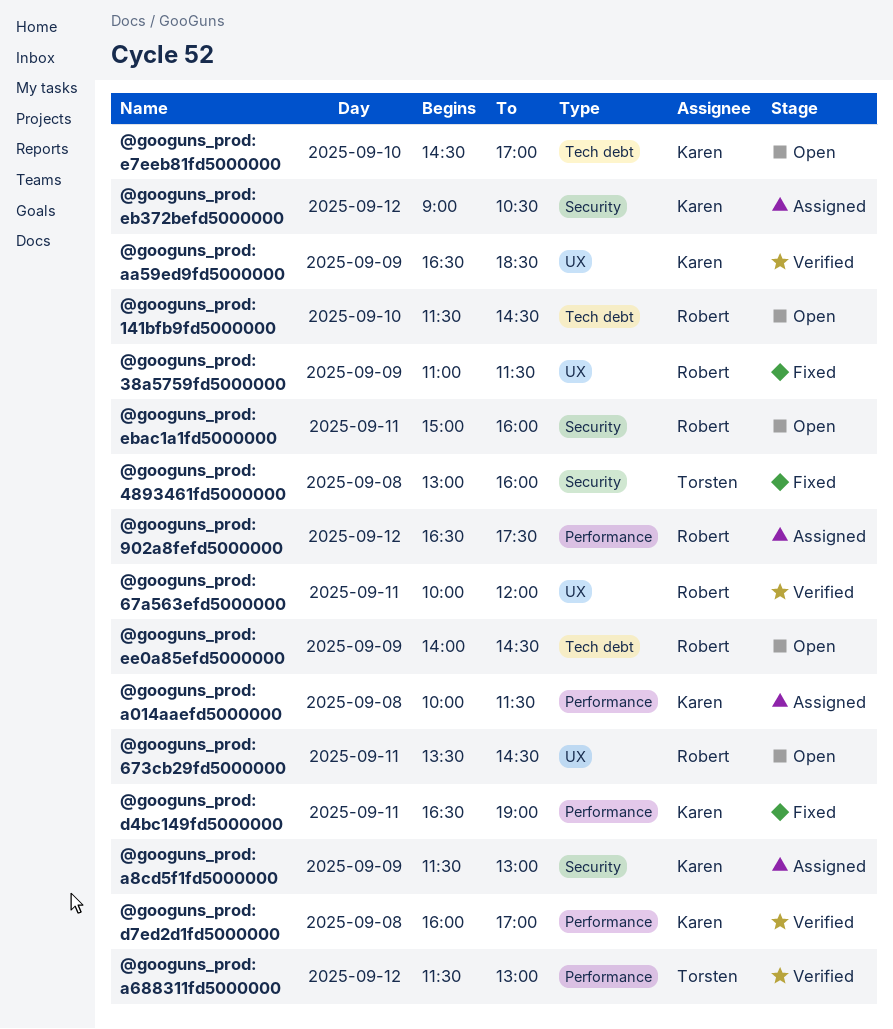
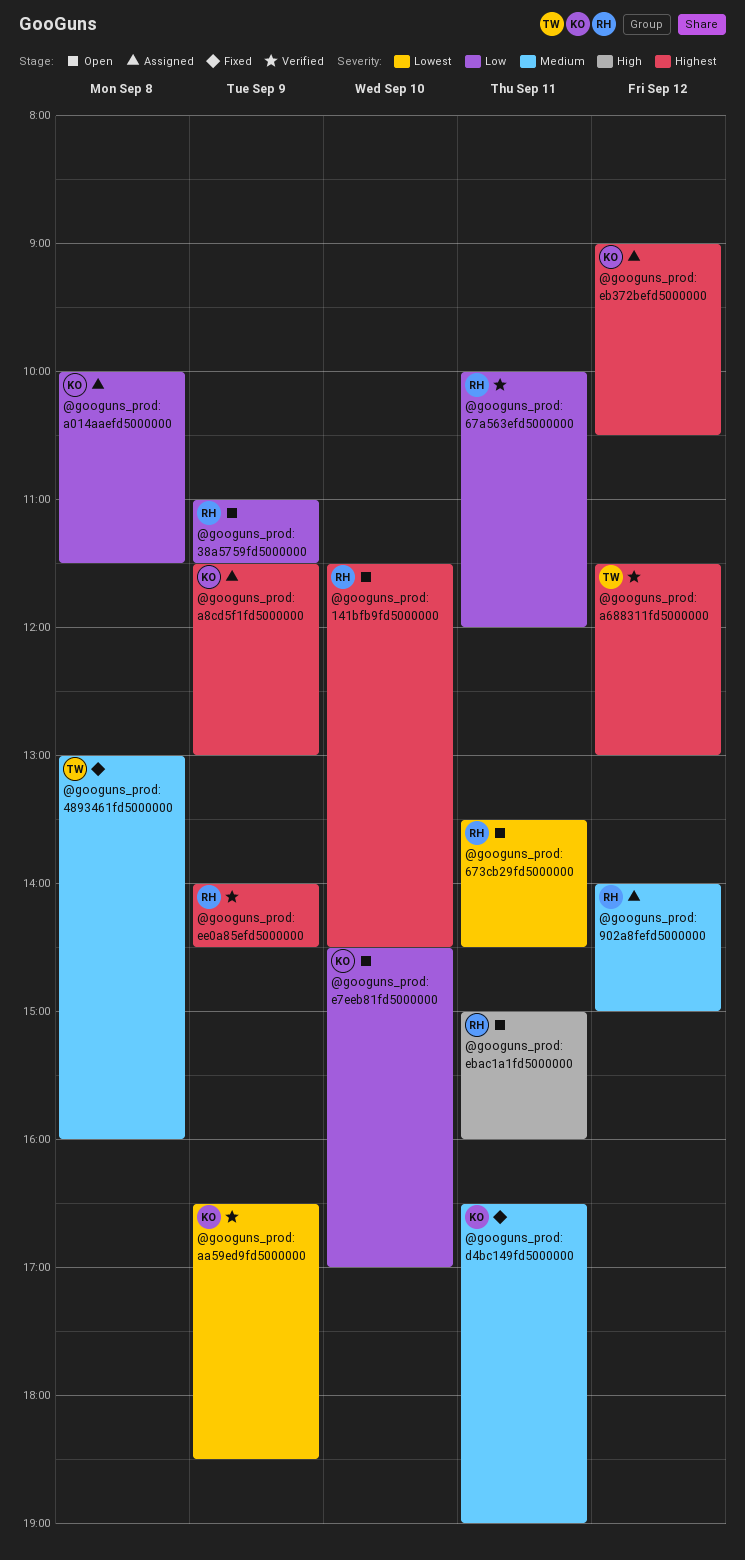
@googuns_prod: 38a5759fd5000000, status: Fixed -> Open
@googuns_prod: 902a8fefd5000000, begins: 16:30 -> 14:00
@googuns_prod: 902a8fefd5000000, ends: 17:30 -> 15:00
@googuns_prod: d7ed2d1fd5000000: present -> none
@googuns_prod: ee0a85efd5000000, status: Open -> Verified

